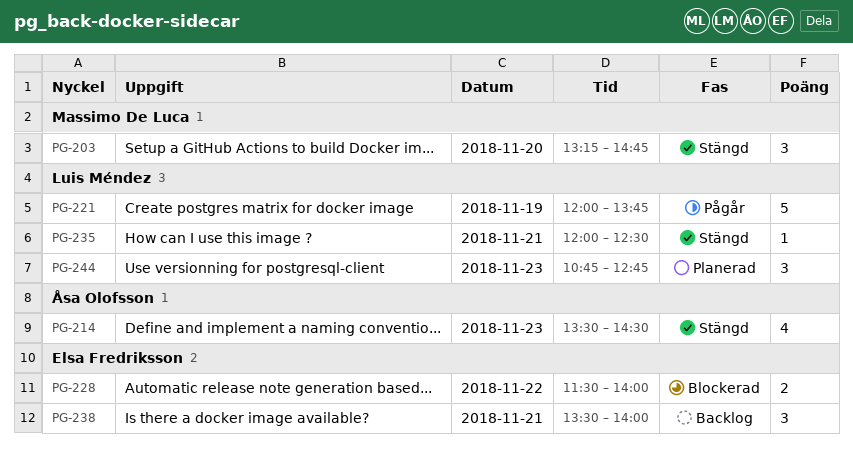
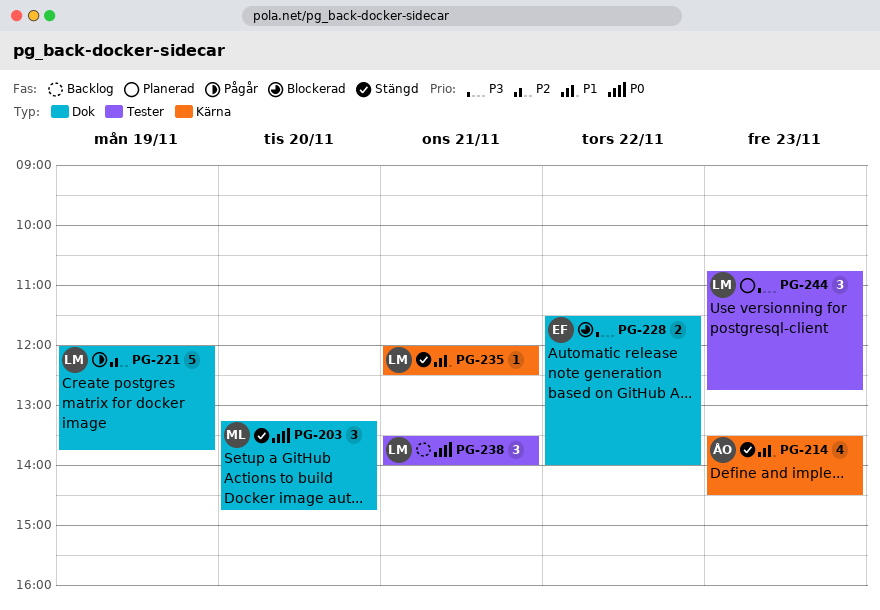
PG-238, owner: Elsa Fredriksson -> Luis Méndez

